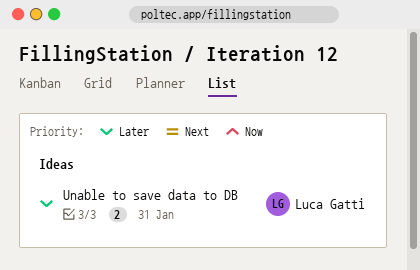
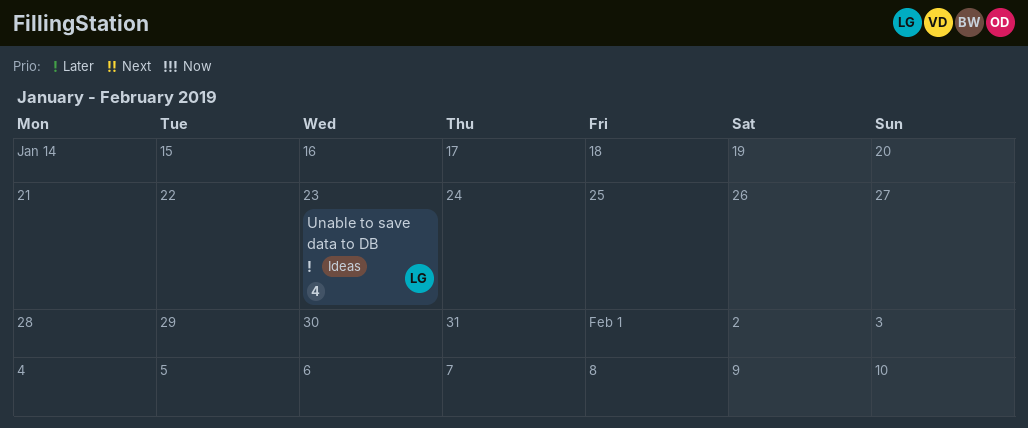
Unable to save data to DB, estimate: 2 -> 4
Unable to save data to DB, due: Jan 31 -> Jan 23

